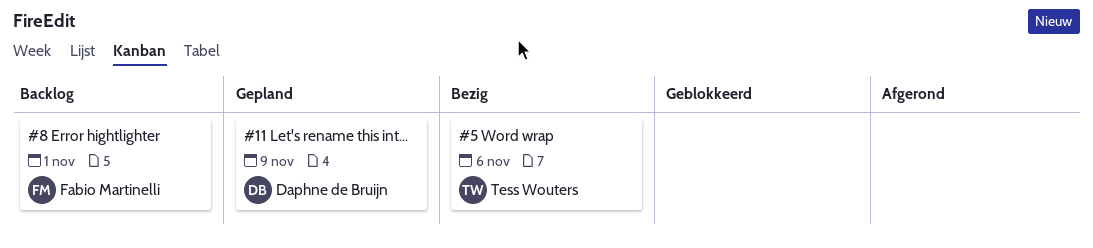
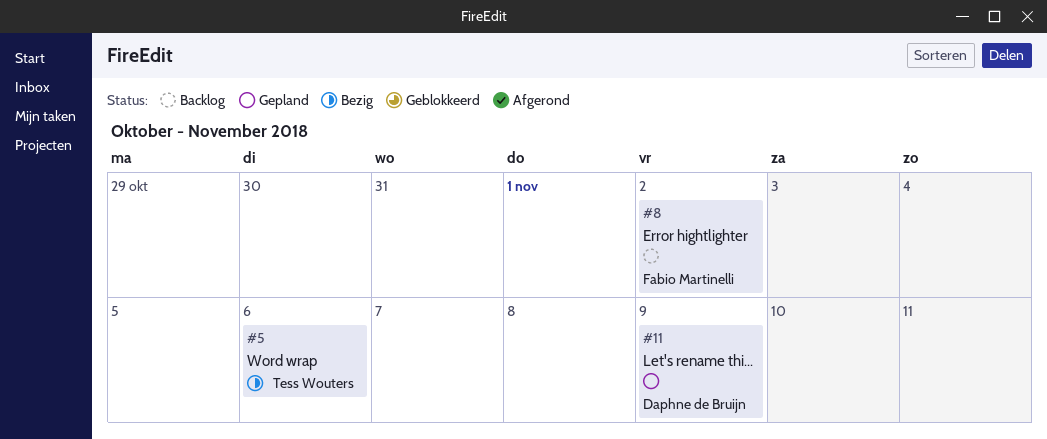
#8, due: Nov 1 -> Nov 2

